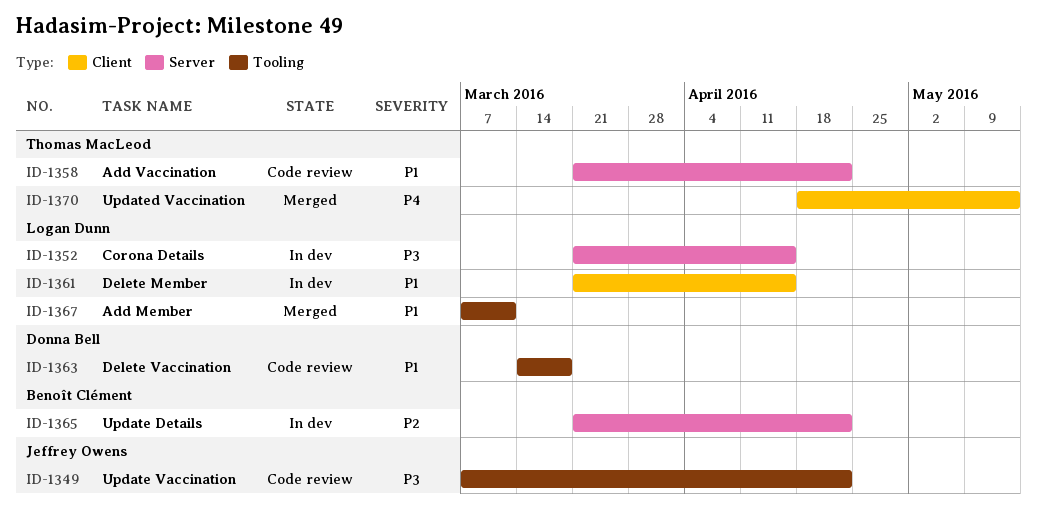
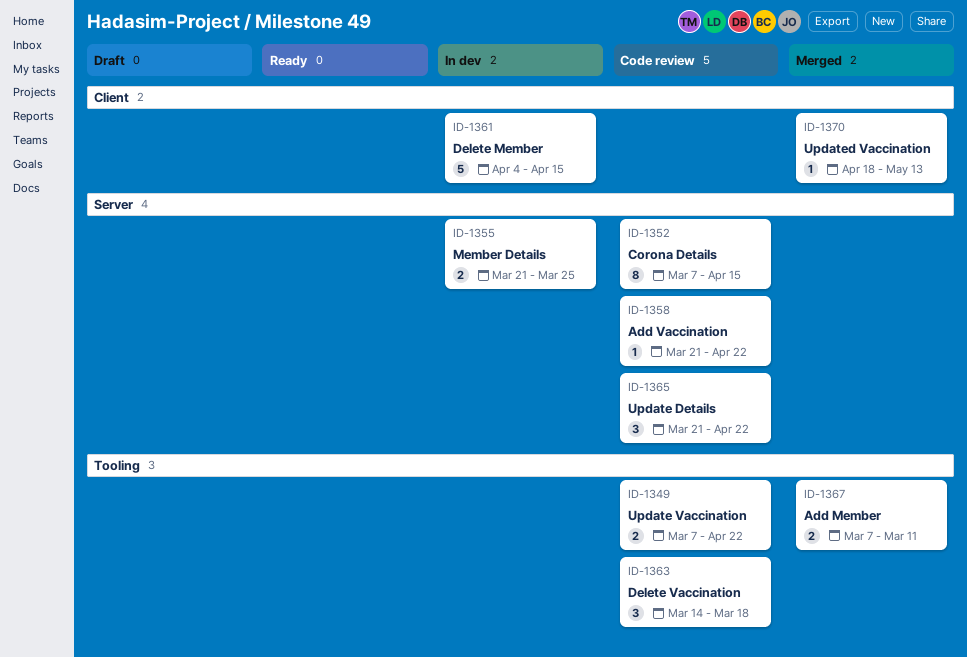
ID-1352, status: In dev -> Code review
ID-1352, start: Mar 21 -> Mar 7
ID-1355: none -> present
ID-1361, start: Mar 21 -> Apr 4
ID-1365, status: In dev -> Code review

